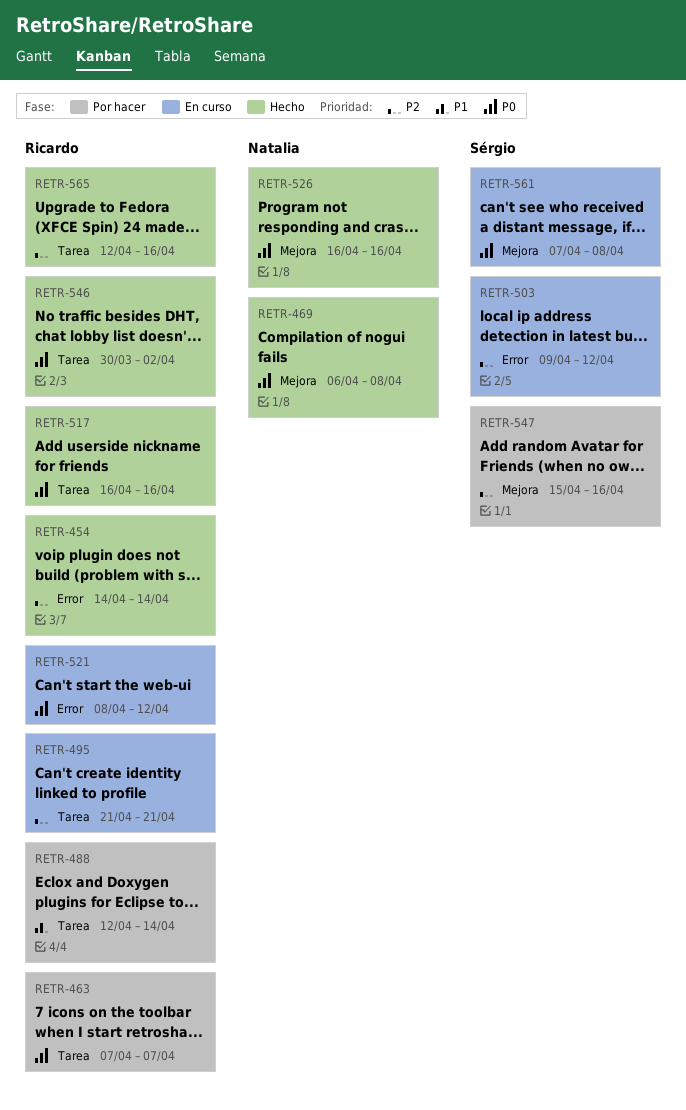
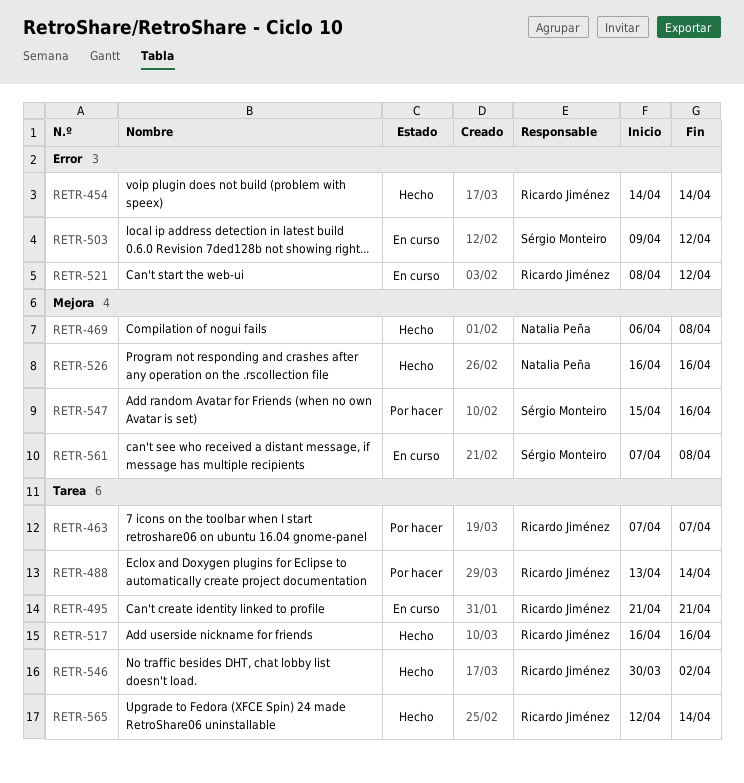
RETR-488, start: Apr 12 -> Apr 13
RETR-565, due: Apr 16 -> Apr 14

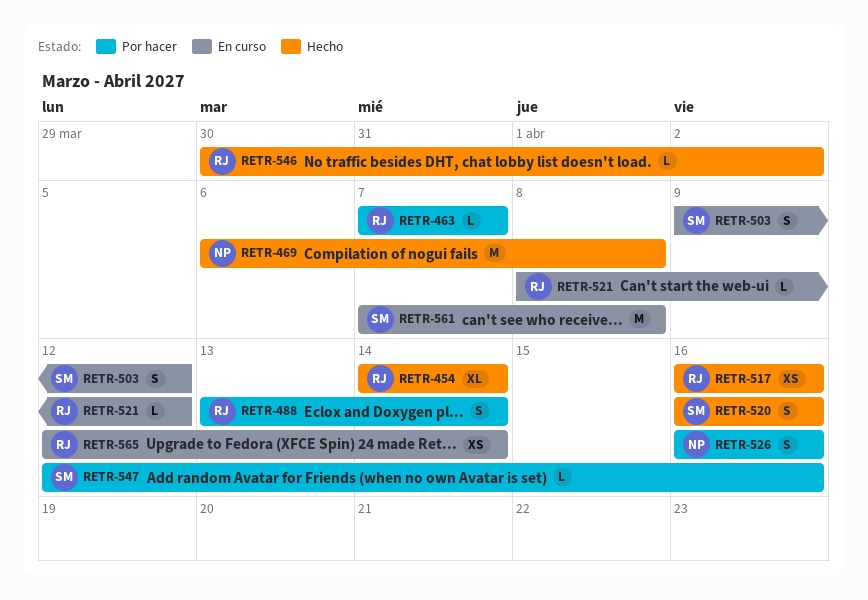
RETR-495: present -> none
RETR-520: none -> present
RETR-526, status: Hecho -> Por hacer
RETR-547, start: Apr 15 -> Apr 12
RETR-565, status: Hecho -> En curso

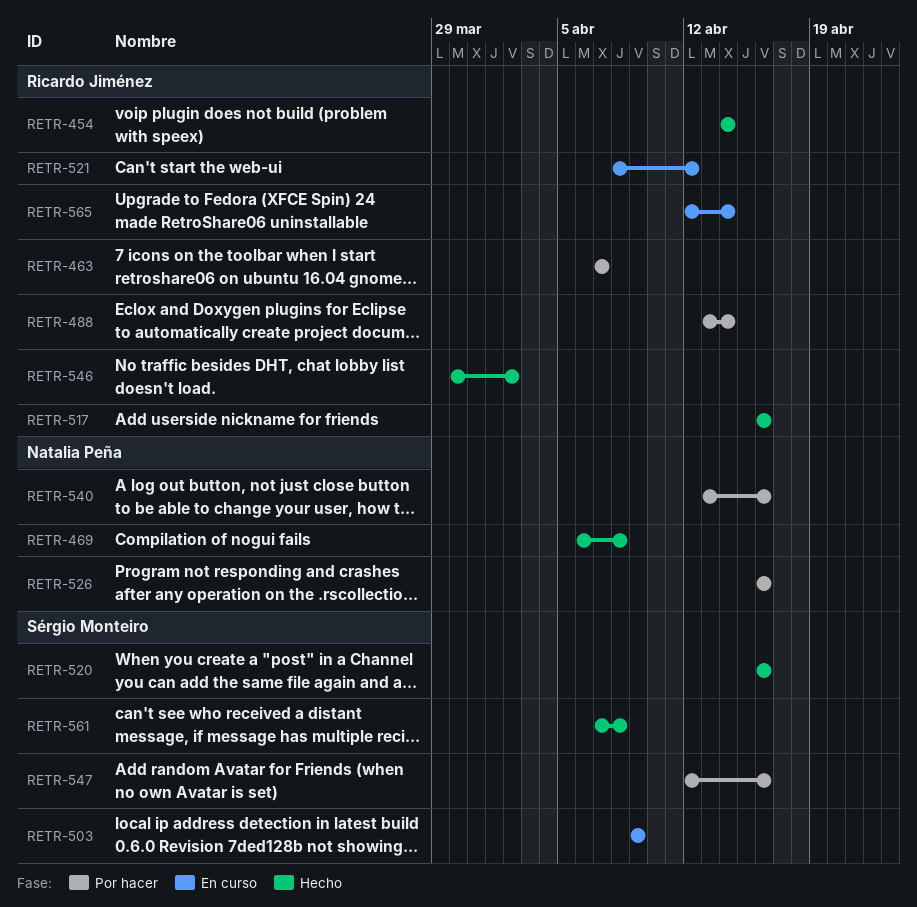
RETR-503, due: Apr 12 -> Apr 9
RETR-540: none -> present
RETR-561, status: En curso -> Hecho

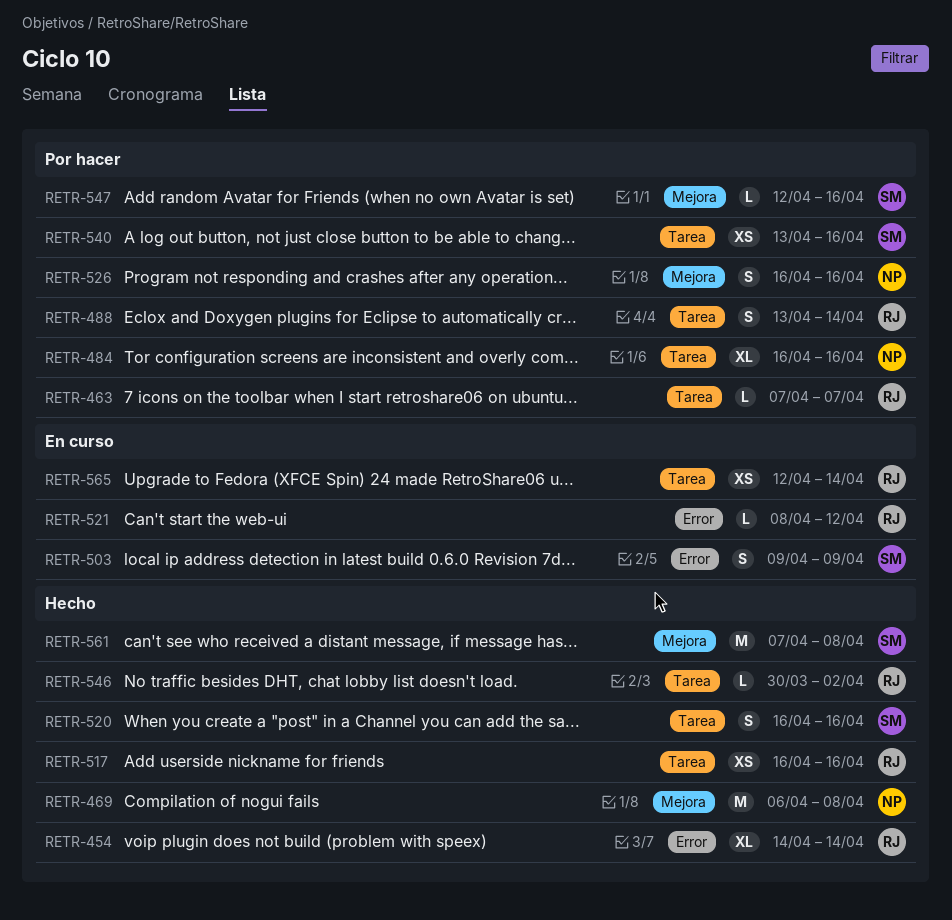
RETR-484: none -> present
RETR-540, owner: Natalia Peña -> Sérgio Monteiro

